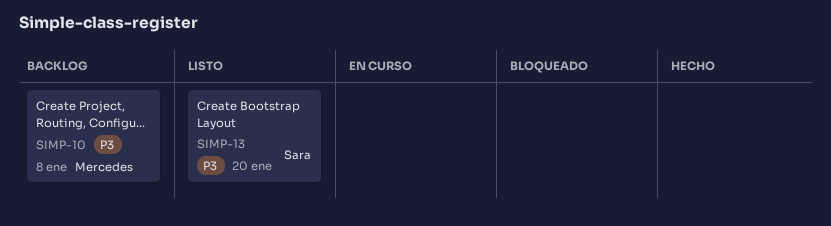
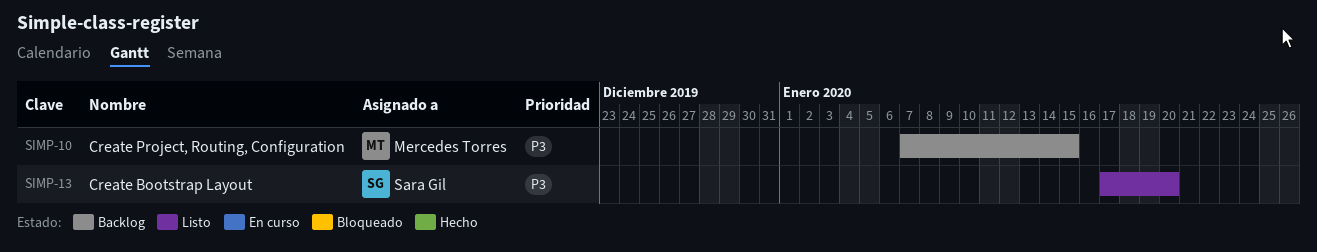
SIMP-10, due: Jan 8 -> Jan 15

